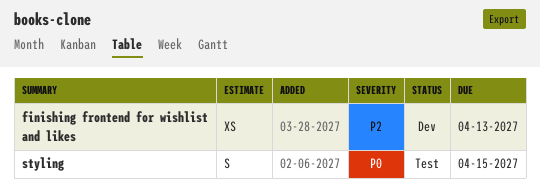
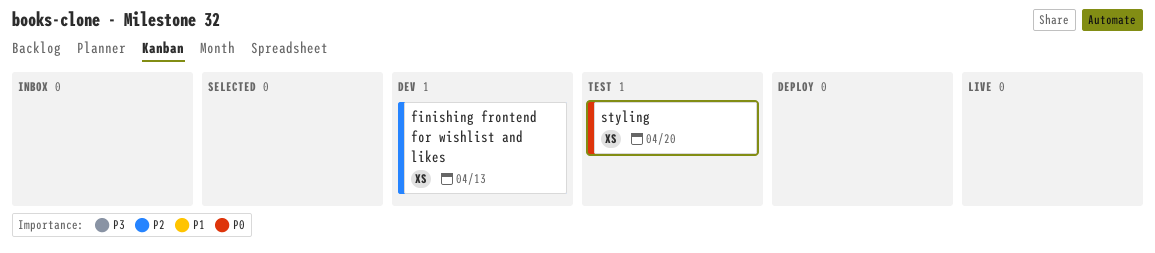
styling, estimate: S -> XS
styling, due: Apr 15 -> Apr 20

